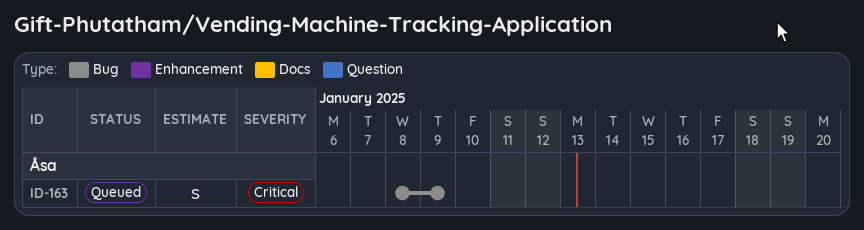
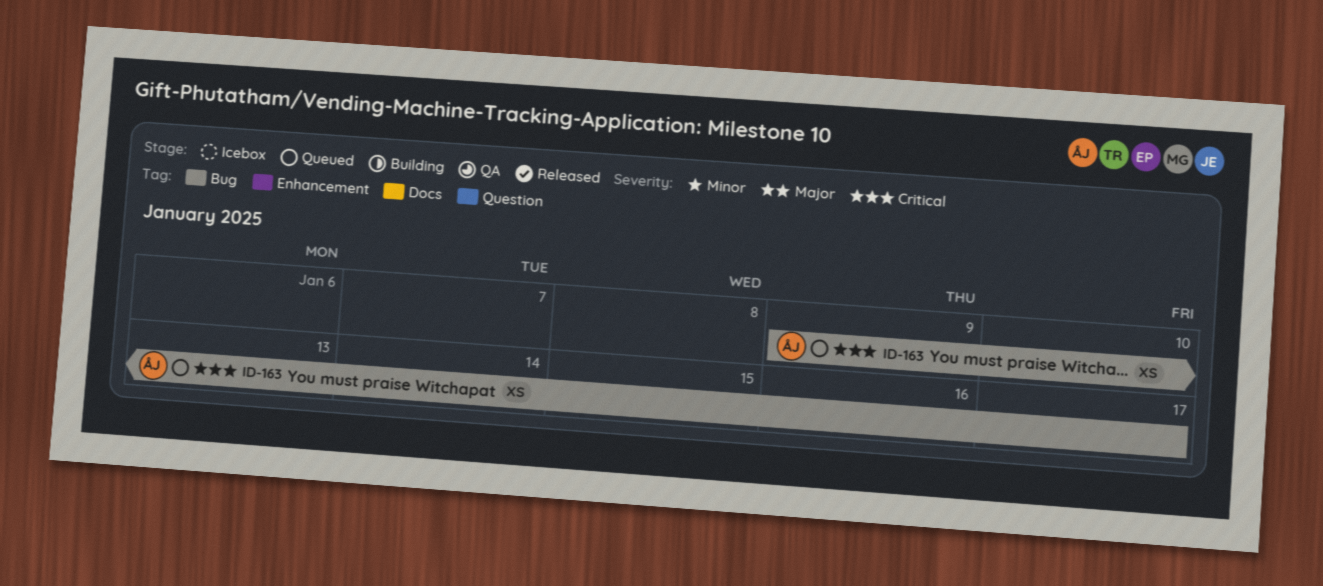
ID-163, estimate: S -> XS
ID-163, start: Jan 8 -> Jan 9
ID-163, due: Jan 9 -> Jan 17

